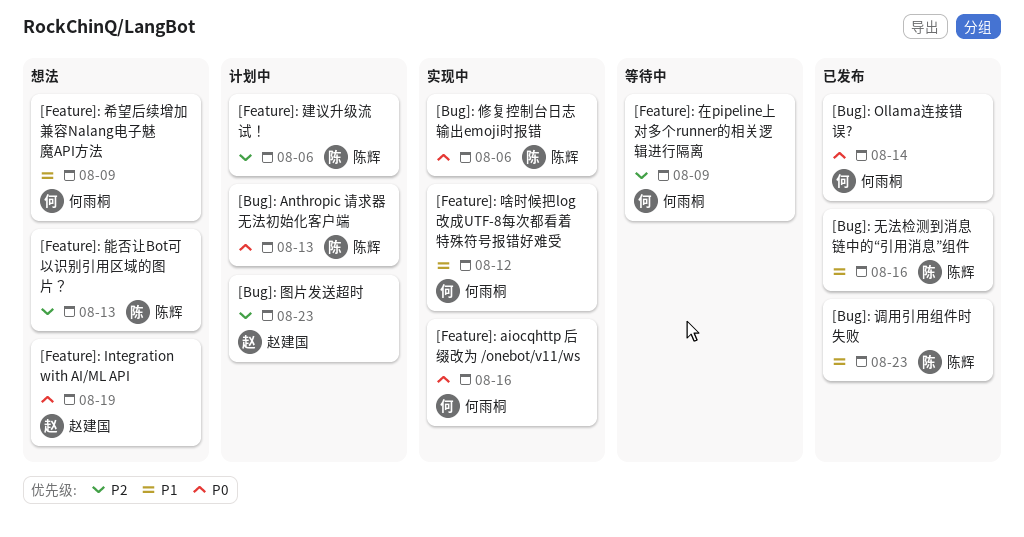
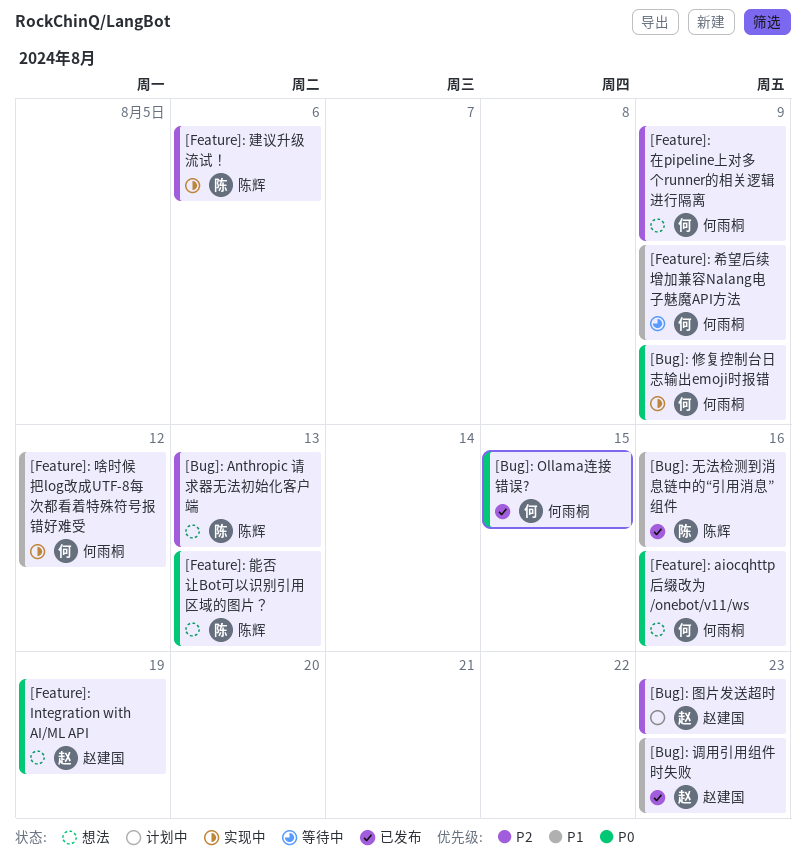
[Bug]: Anthropic 请求器无法初始化客户端, status: 计划中 -> 想法
[Bug]: Anthropic 请求器无法初始化客户端, priority: P0 -> P2
[Bug]: Ollama连接错误?, due: Aug 14 -> Aug 15
[Bug]: 修复控制台日志输出emoji时报错, owner: 陈辉 -> 何雨桐
[Bug]: 修复控制台日志输出emoji时报错, due: Aug 6 -> Aug 9
[Bug]: 调用引用组件时失败, owner: 陈辉 -> 赵建国
[Feature]: aiocqhttp 后缀改为 /onebot/v11/ws, status: 实现中 -> 想法
[Feature]: 在pipeline上对多个runner的相关逻辑进行隔离, status: 等待中 -> 想法
[Feature]: 希望后续增加兼容Nalang电子魅魔API方法, status: 想法 -> 等待中
[Feature]: 建议升级流试！, status: 计划中 -> 实现中
[Feature]: 能否让Bot可以识别引用区域的图片？, priority: P2 -> P0

